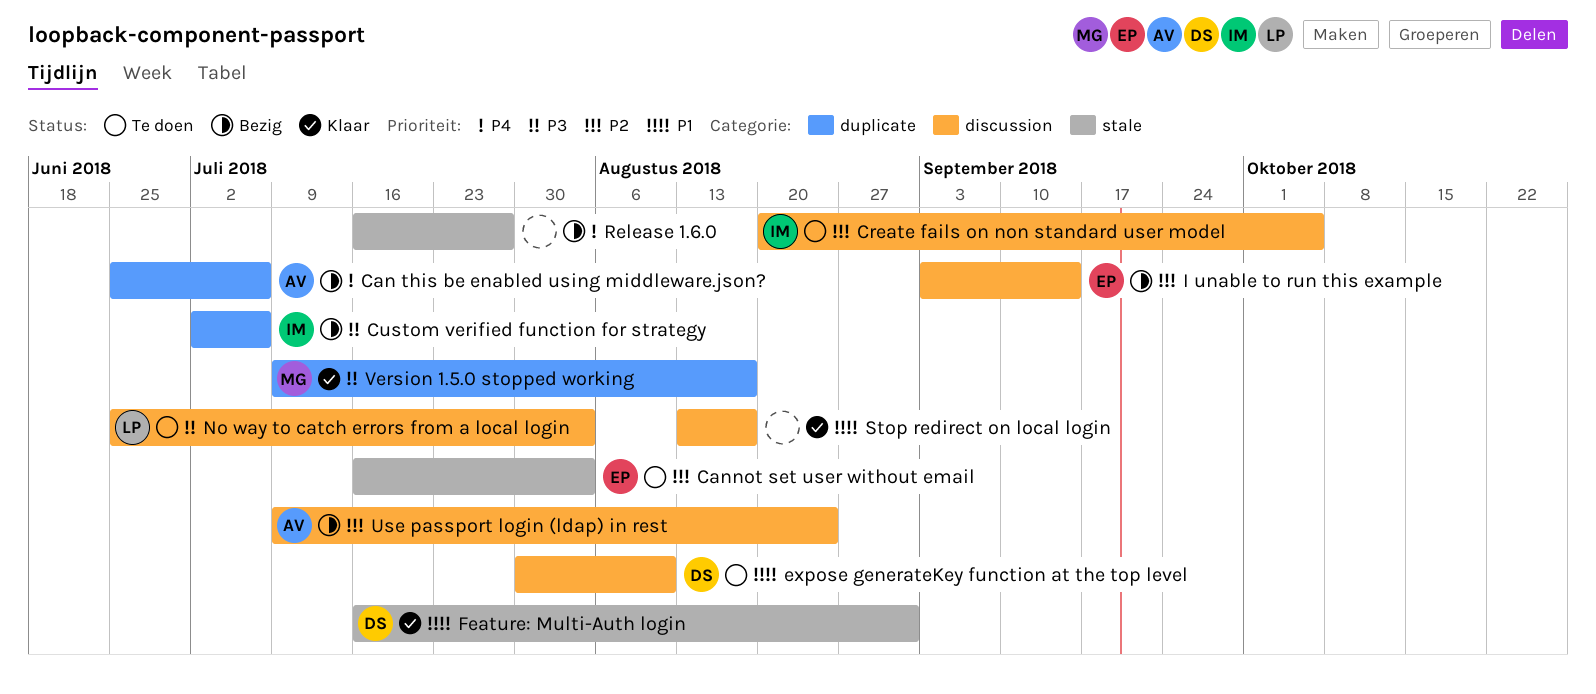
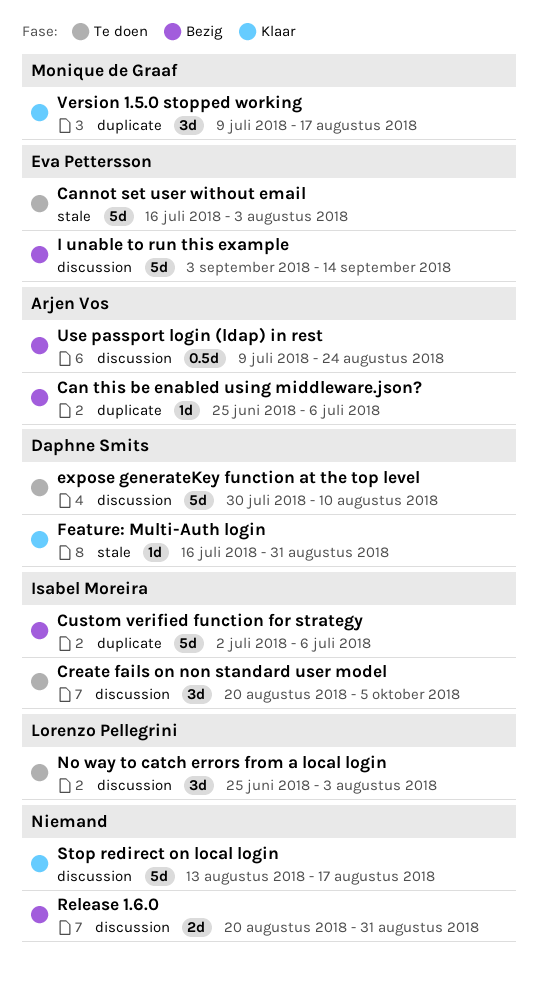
Release 1.6.0, label: stale -> discussion
Release 1.6.0, start: Jul 16 -> Aug 20
Release 1.6.0, due: Jul 27 -> Aug 31

